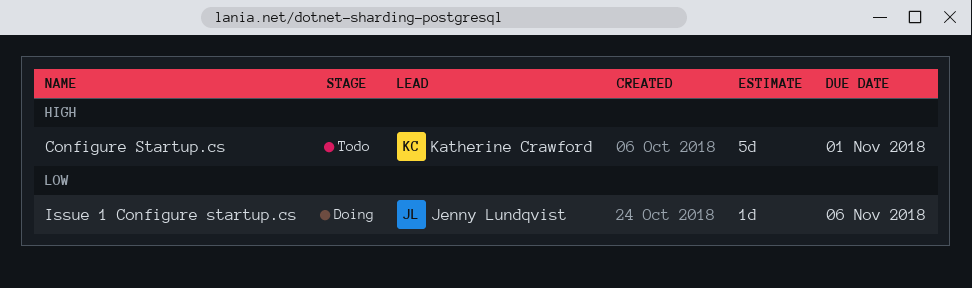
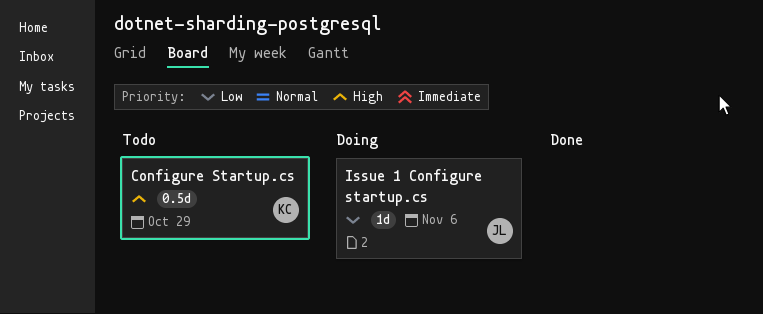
Configure Startup.cs, estimate: 5d -> 0.5d
Configure Startup.cs, due: Nov 1 -> Oct 29

